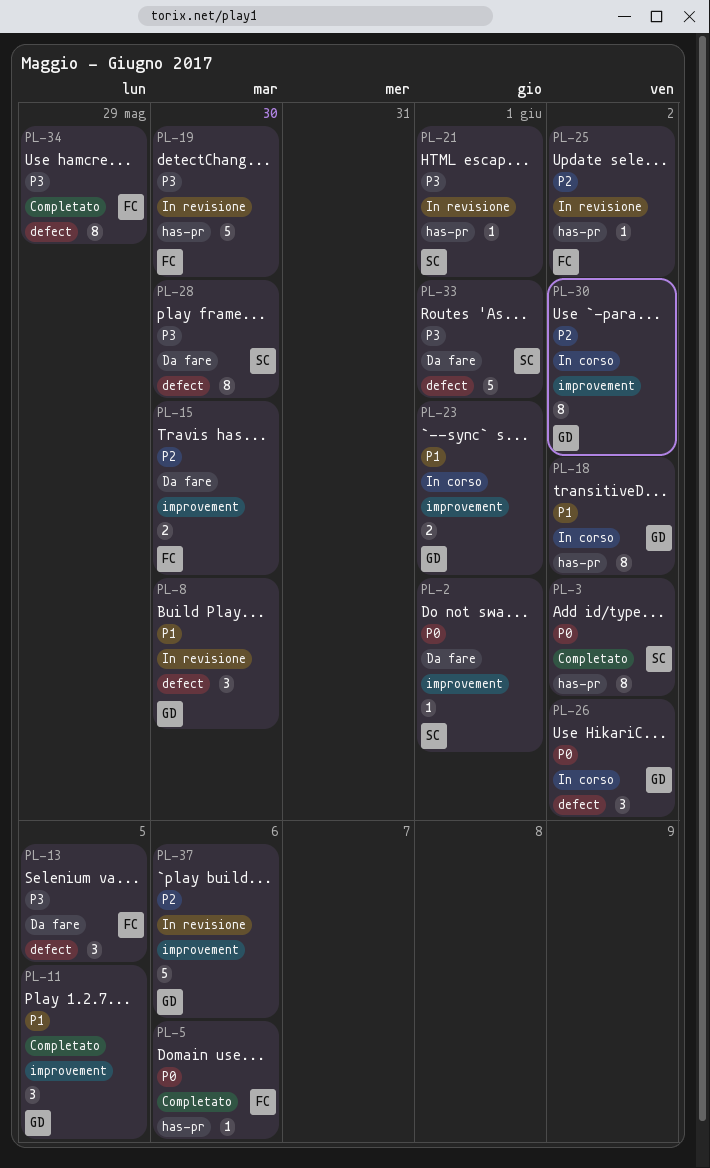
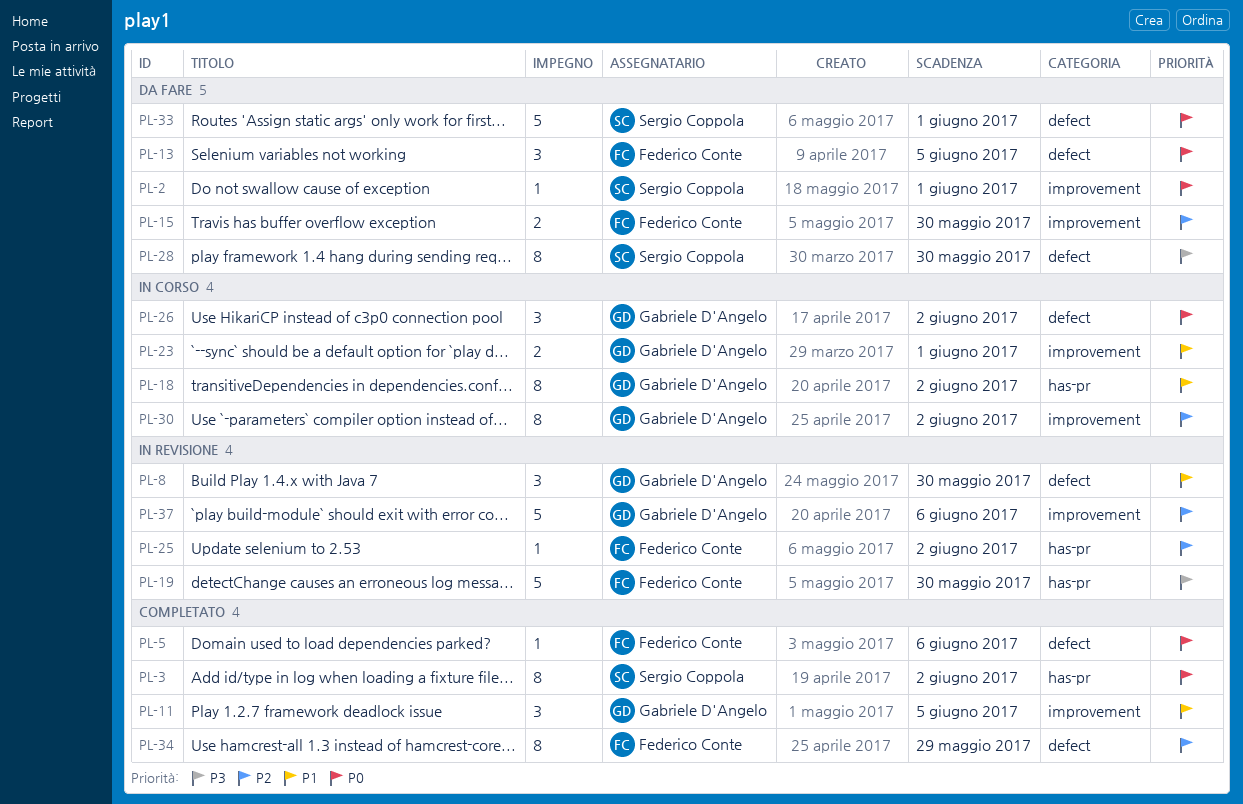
PL-5, label: has-pr -> defect
PL-13, priority: P3 -> P0
PL-21: present -> none
PL-33, priority: P3 -> P0
PL-34, priority: P3 -> P2

